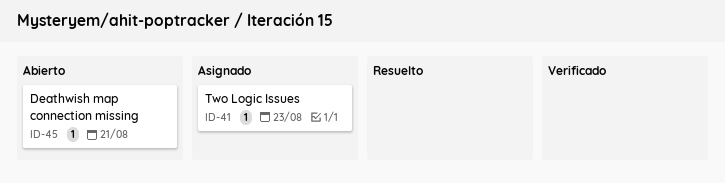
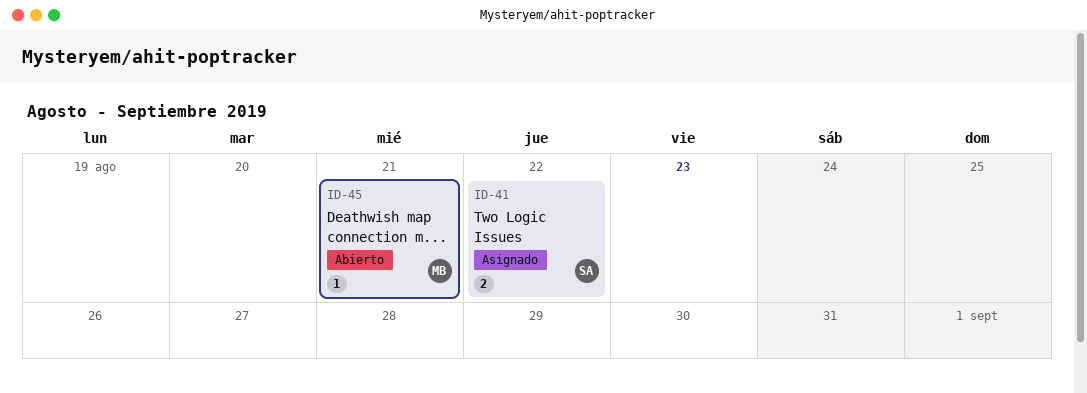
ID-41, estimate: 1 -> 2
ID-41, due: Aug 23 -> Aug 22

